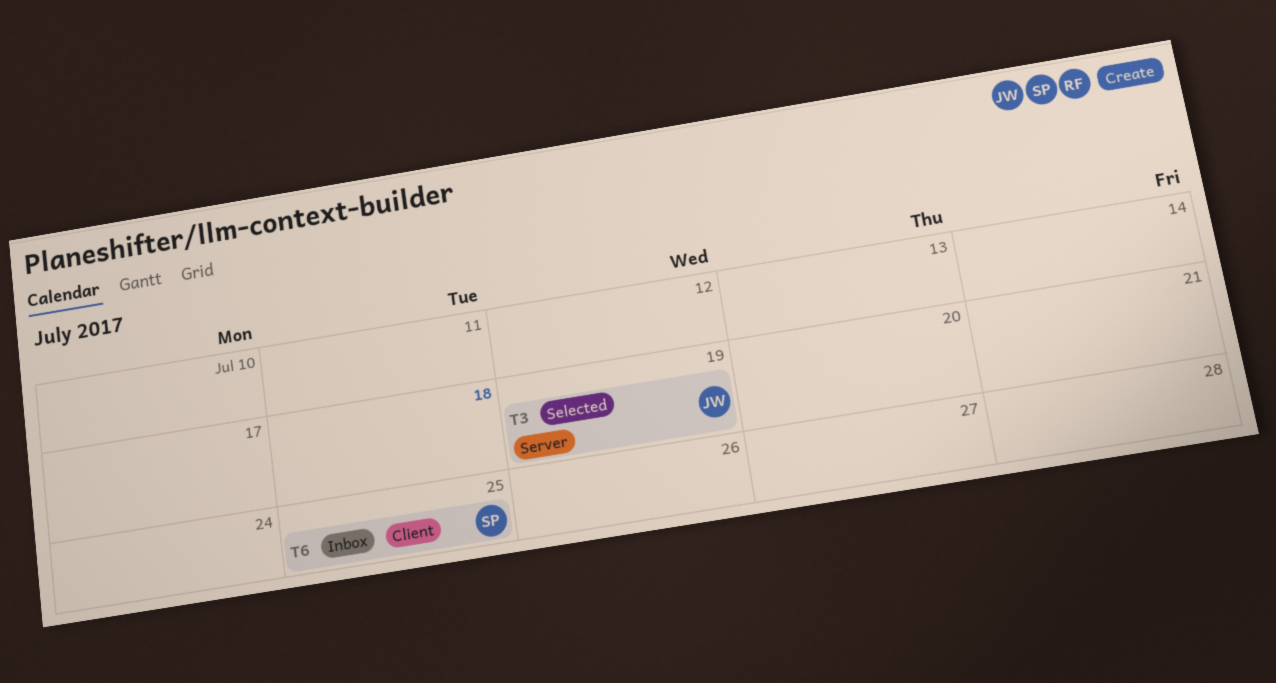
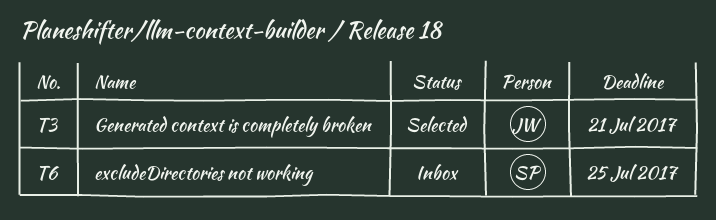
T3, due: Jul 19 -> Jul 21

